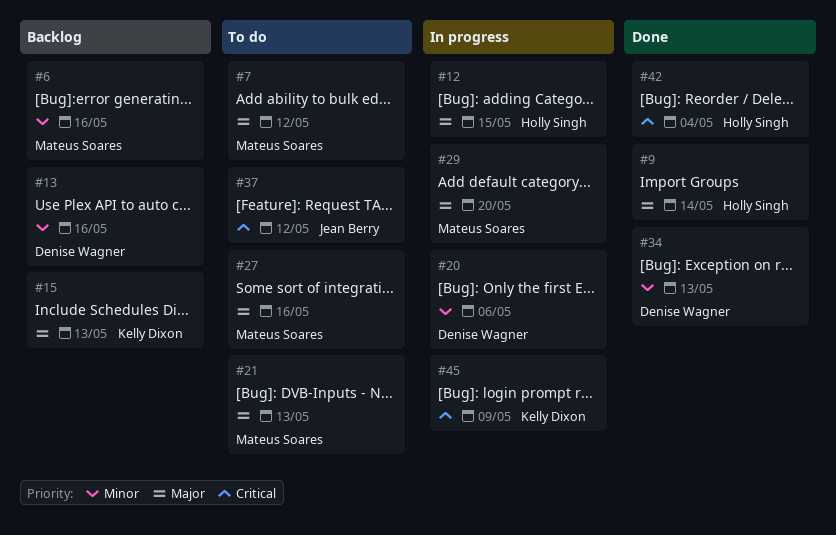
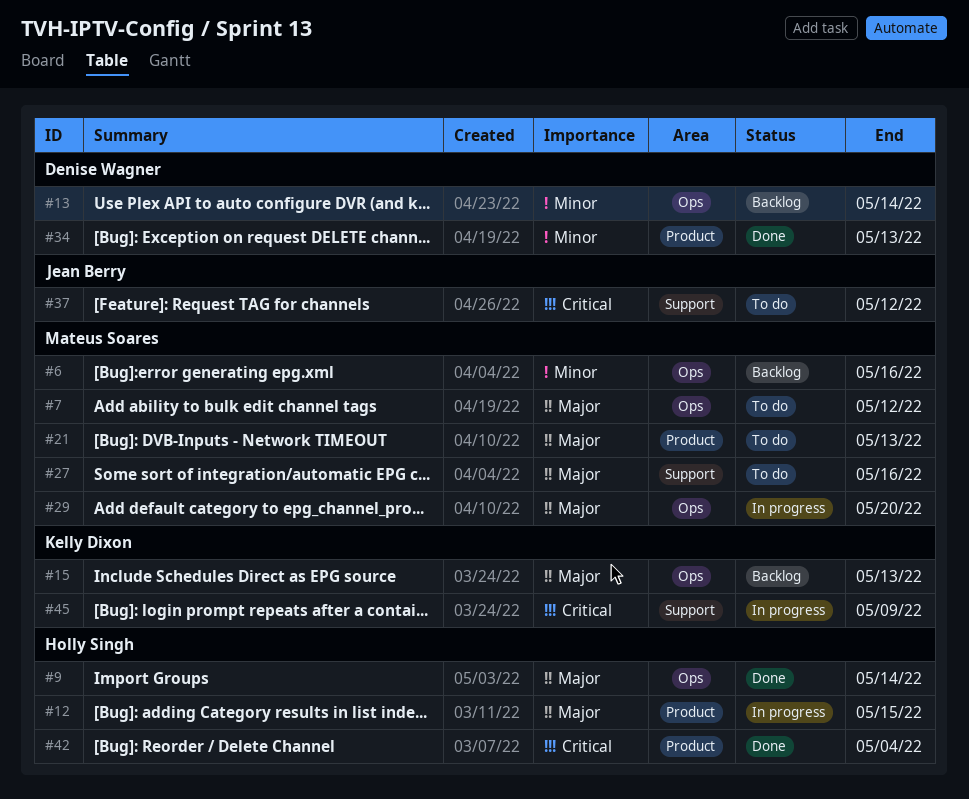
#13, due: May 16 -> May 14
#20: present -> none

